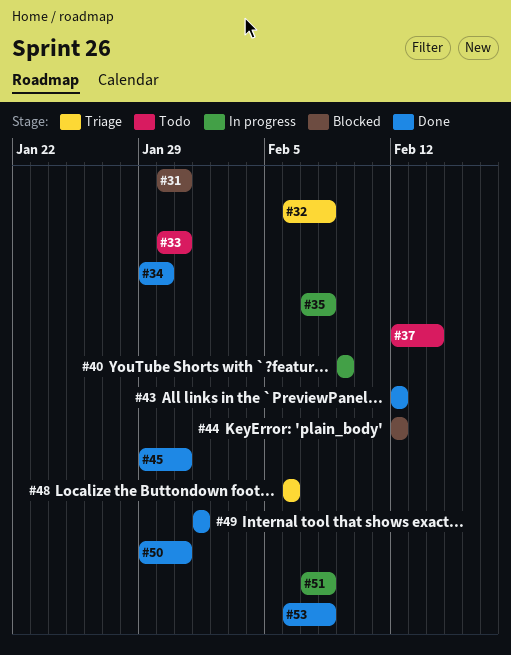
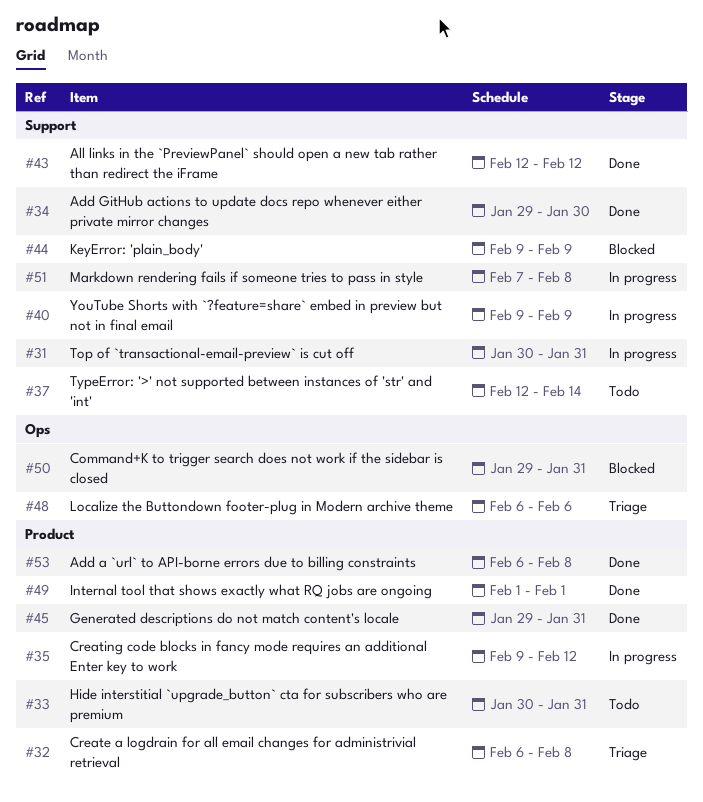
#31, status: Blocked -> In progress
#35, start: Feb 7 -> Feb 9
#35, due: Feb 8 -> Feb 12
#44, start: Feb 12 -> Feb 9
#44, due: Feb 12 -> Feb 9
#50, status: Done -> Blocked

